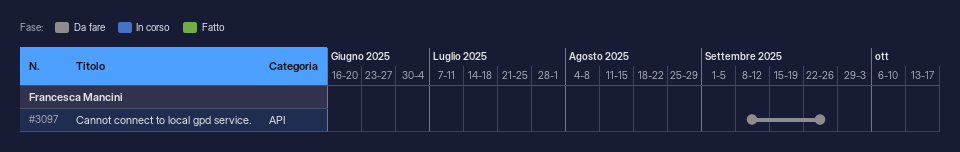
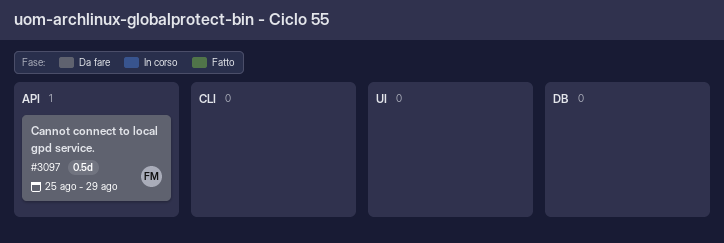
#3097, start: Sep 8 -> Aug 25
#3097, due: Sep 26 -> Aug 29

